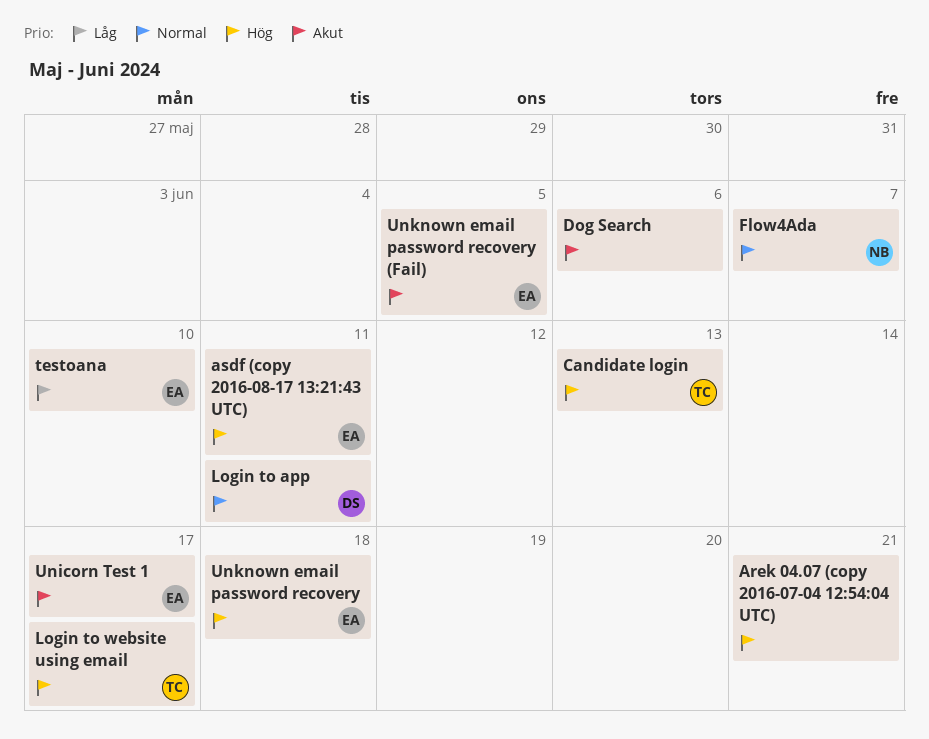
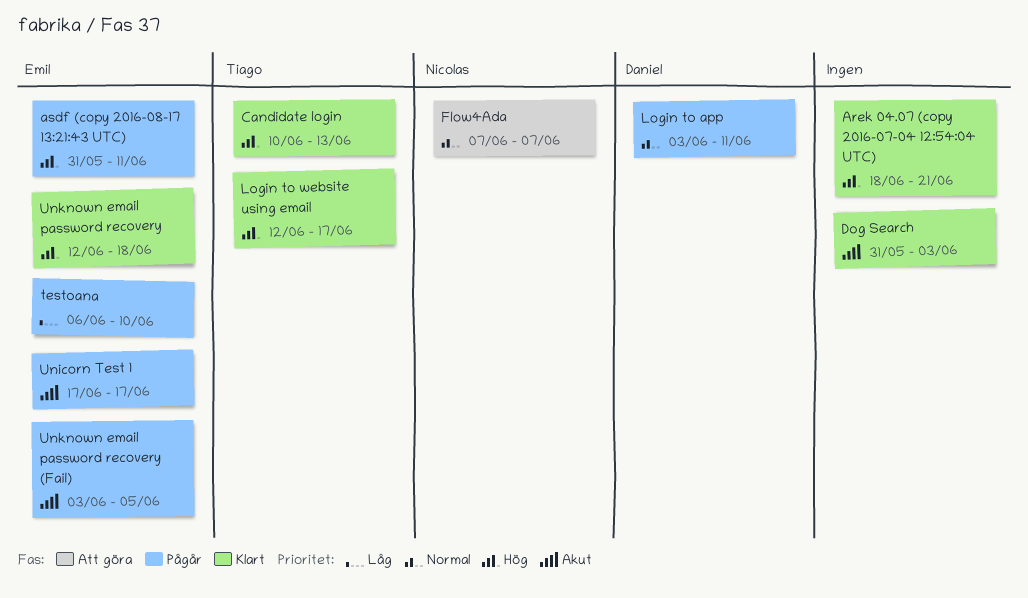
Dog Search, due: Jun 6 -> Jun 3

